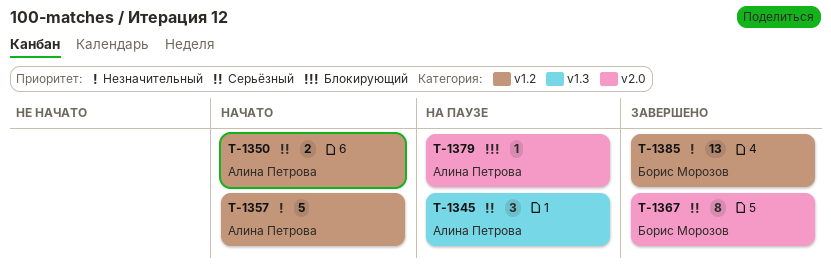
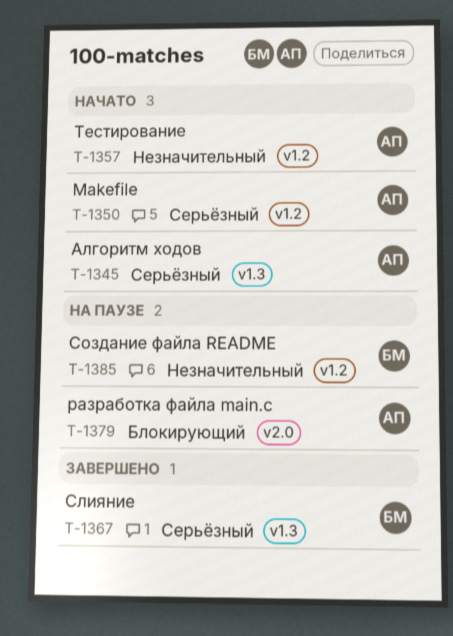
T-1345, status: На паузе -> Начато
T-1367, label: v2.0 -> v1.3
T-1385, status: Завершено -> На паузе

